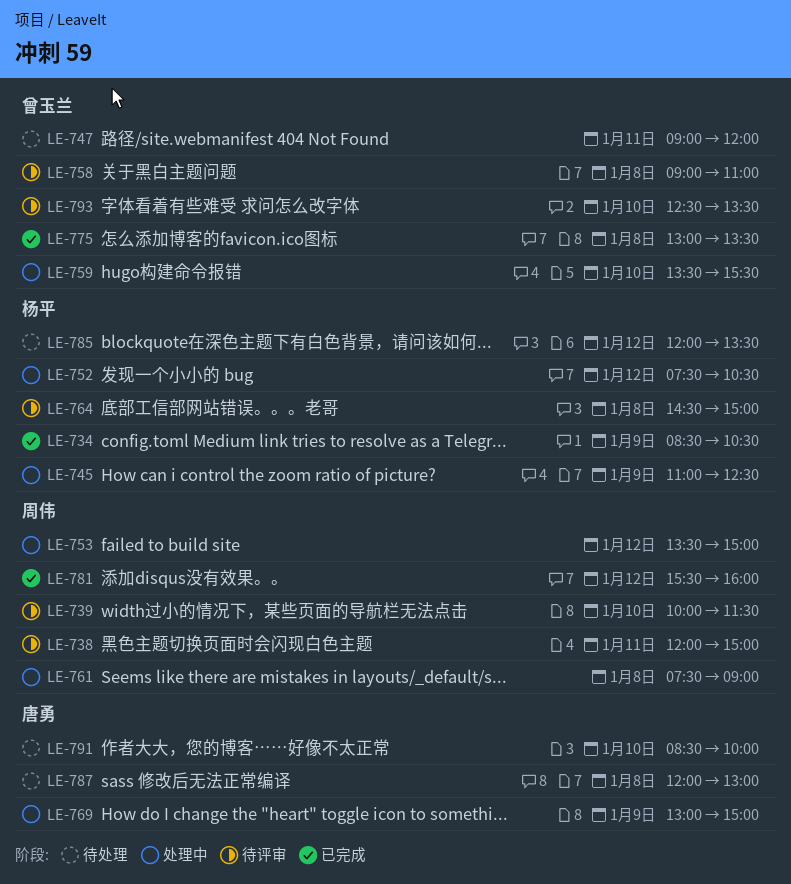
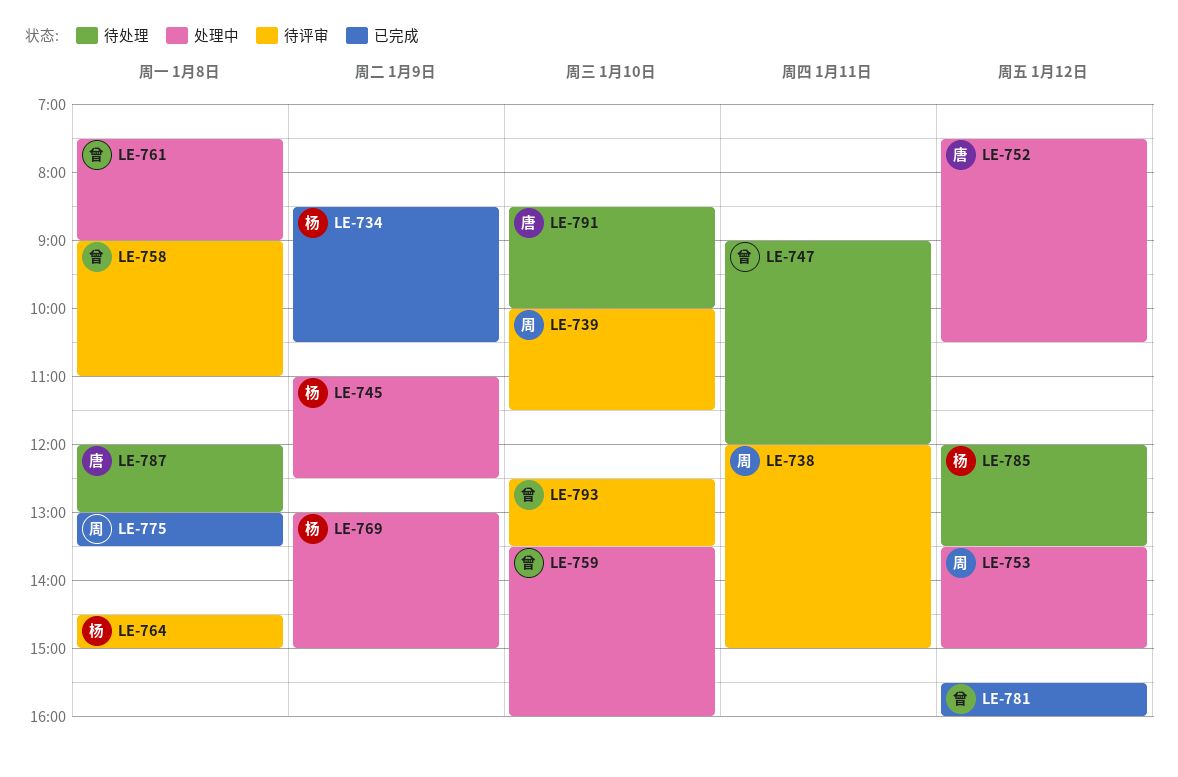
LE-752, owner: 杨平 -> 唐勇
LE-759, ends: 15:30 -> 16:00
LE-761, owner: 周伟 -> 曾玉兰
LE-769, owner: 唐勇 -> 杨平
LE-775, owner: 曾玉兰 -> 周伟
LE-781, owner: 周伟 -> 曾玉兰

